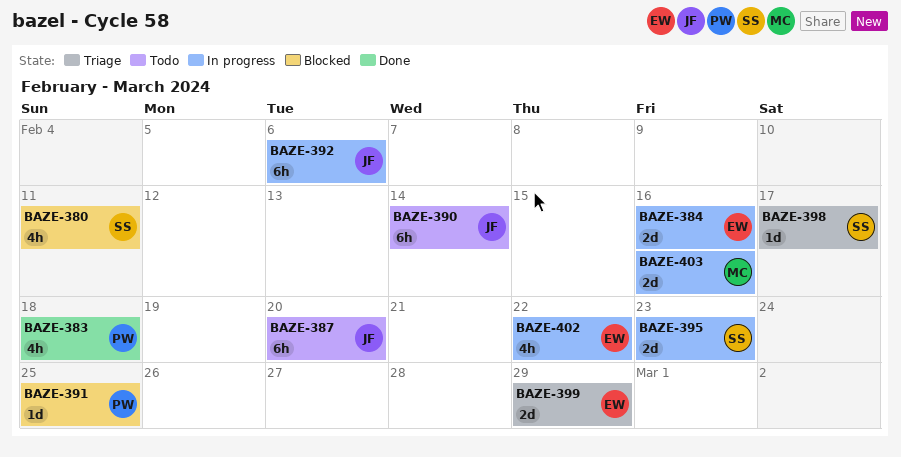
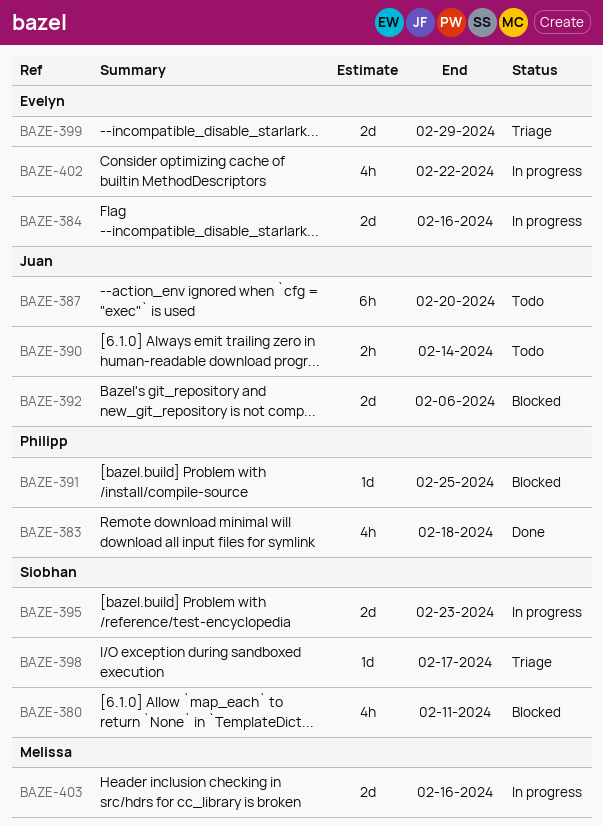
BAZE-390, estimate: 6h -> 2h
BAZE-392, status: In progress -> Blocked
BAZE-392, estimate: 6h -> 2d

